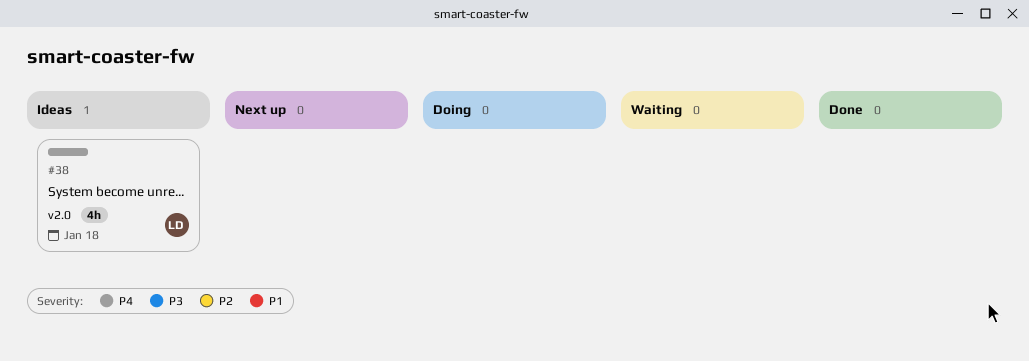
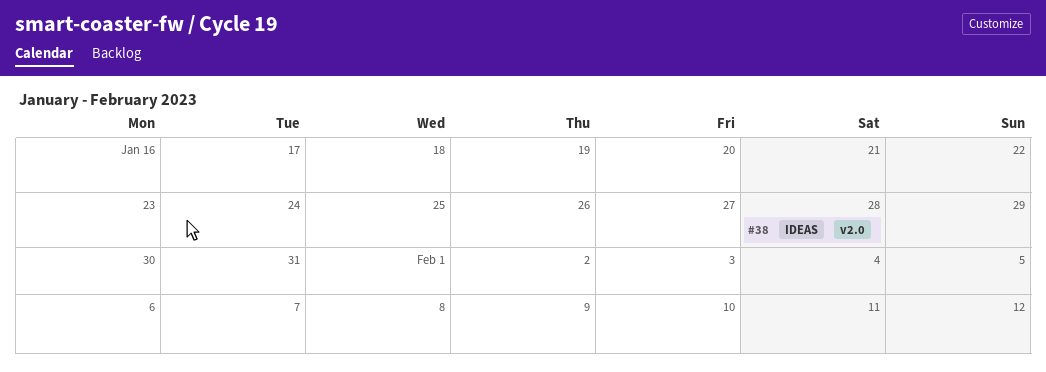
#38, due: Jan 18 -> Jan 28

